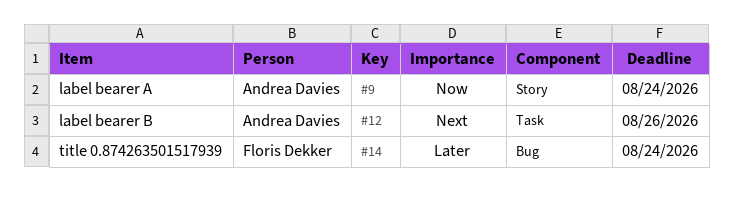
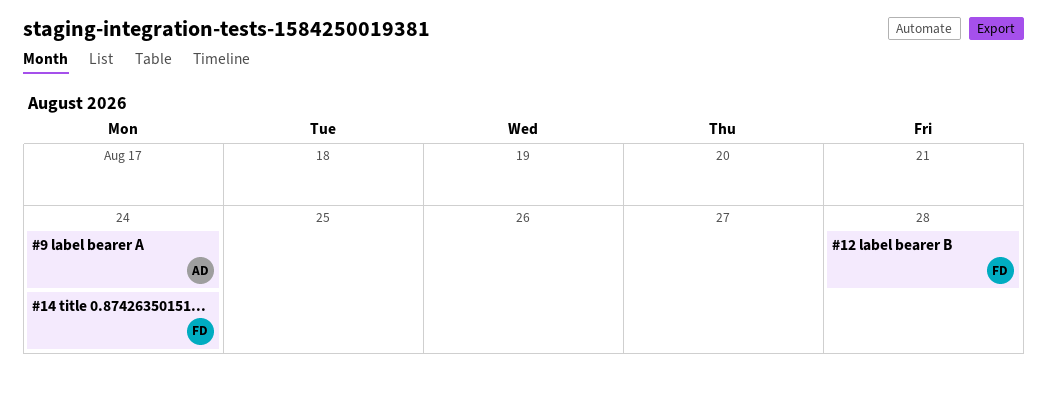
#12, owner: Andrea Davies -> Floris Dekker
#12, due: Aug 26 -> Aug 28

